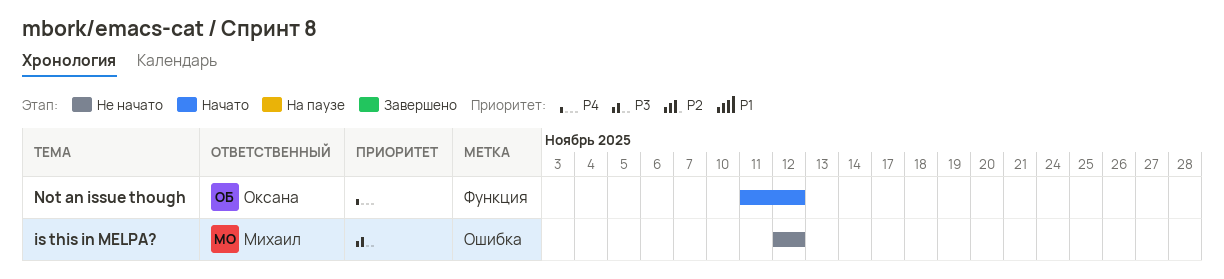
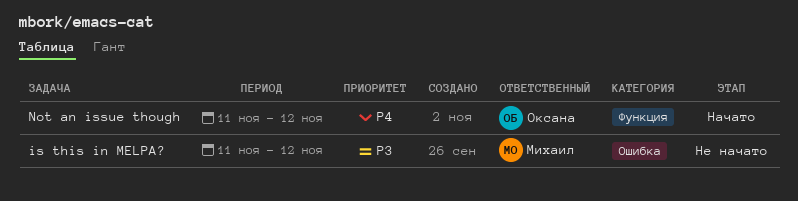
is this in MELPA?, start: Nov 12 -> Nov 11

